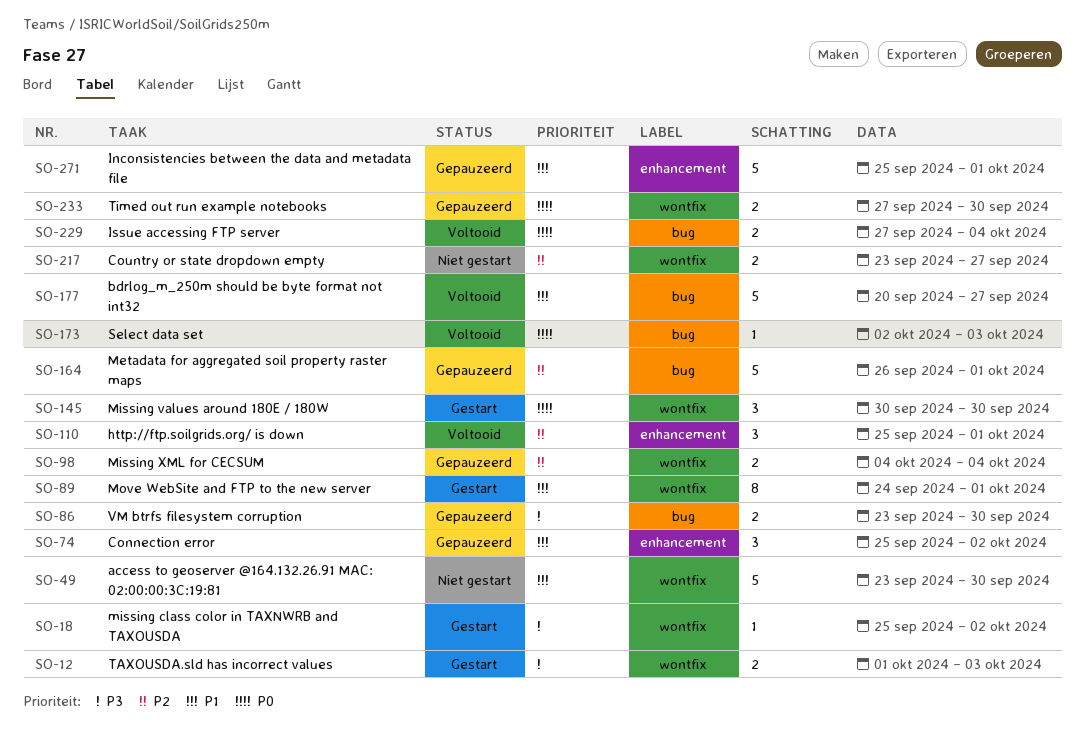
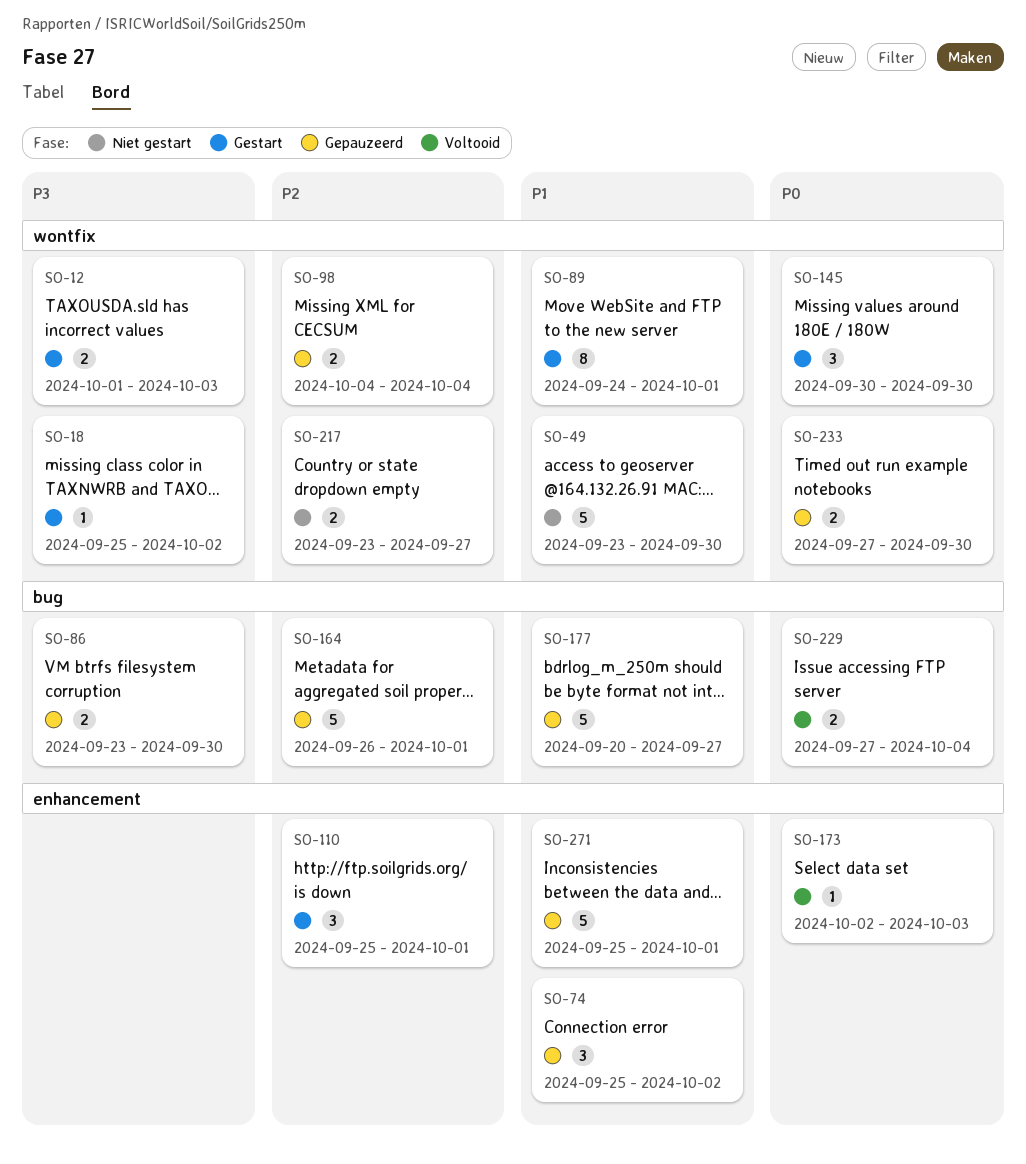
SO-110, status: Voltooid -> Gestart
SO-173, label: bug -> enhancement
SO-177, status: Voltooid -> Gepauzeerd

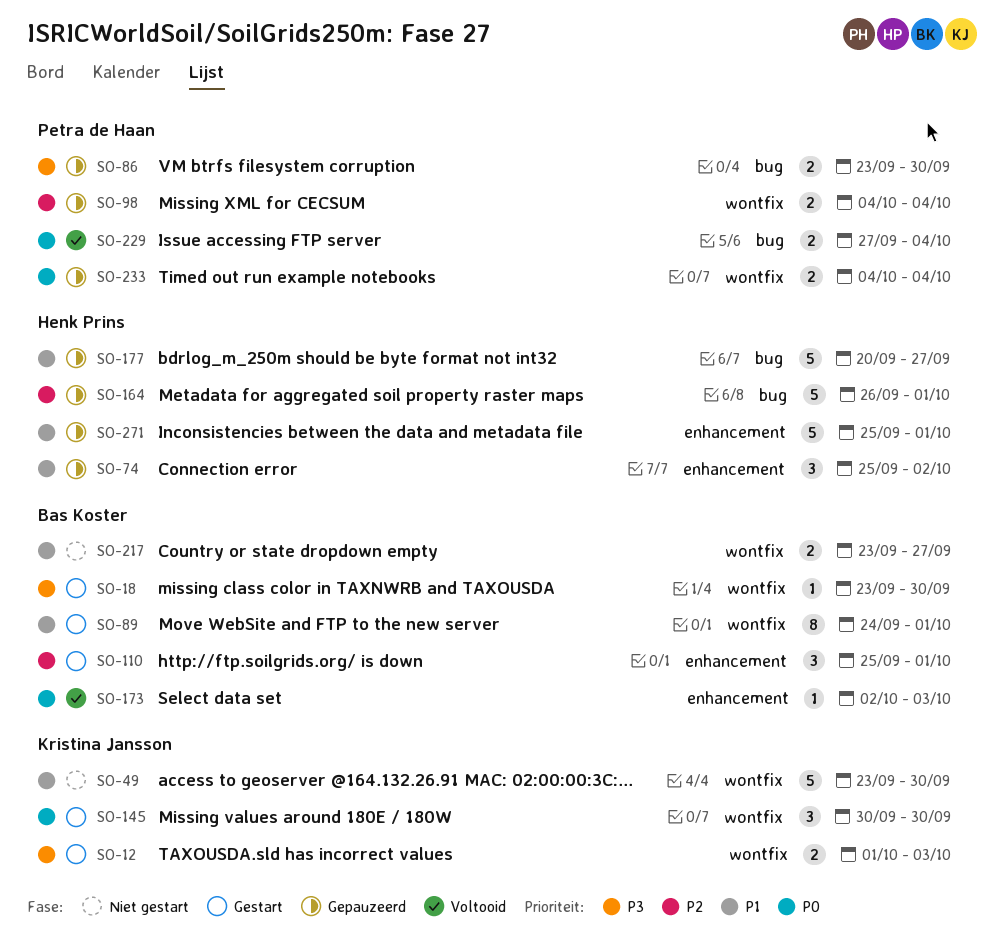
SO-18, start: Sep 25 -> Sep 23
SO-18, due: Oct 2 -> Sep 30
SO-217, priority: P2 -> P1
SO-233, start: Sep 27 -> Oct 4
SO-233, due: Sep 30 -> Oct 4

